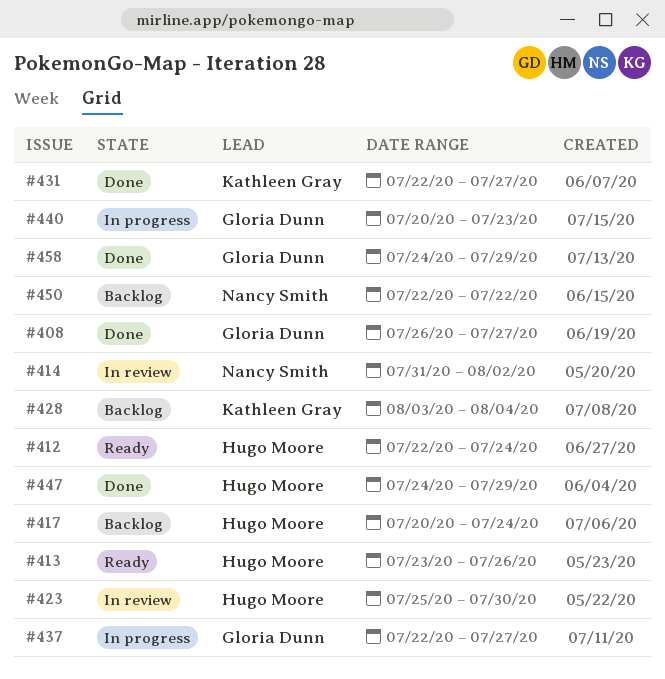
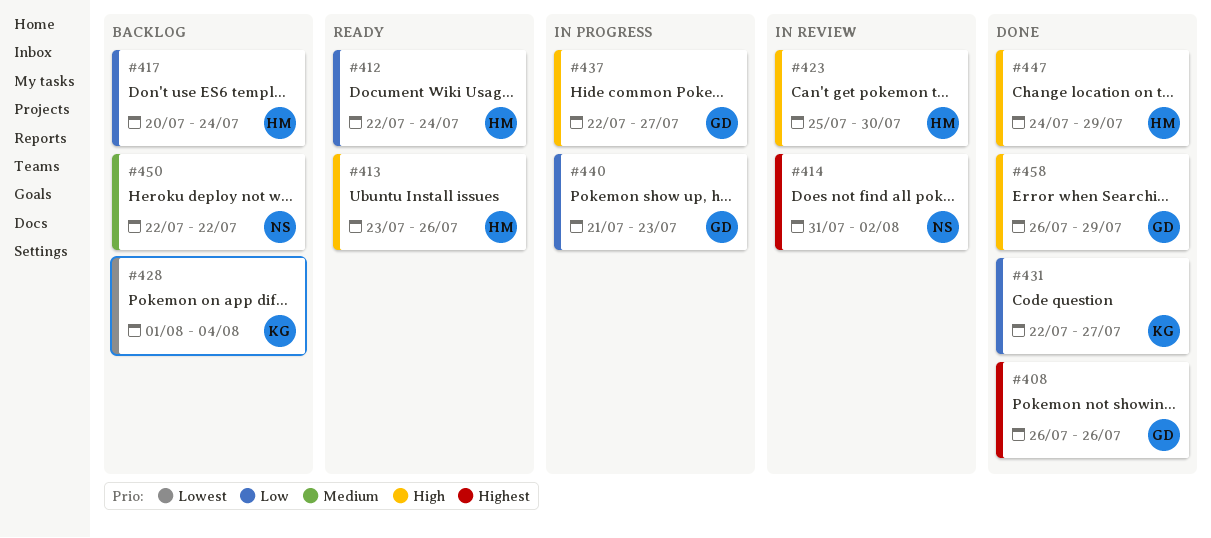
#408, due: Jul 27 -> Jul 26
#428, start: Aug 3 -> Aug 1
#440, start: Jul 20 -> Jul 21
#458, start: Jul 24 -> Jul 26

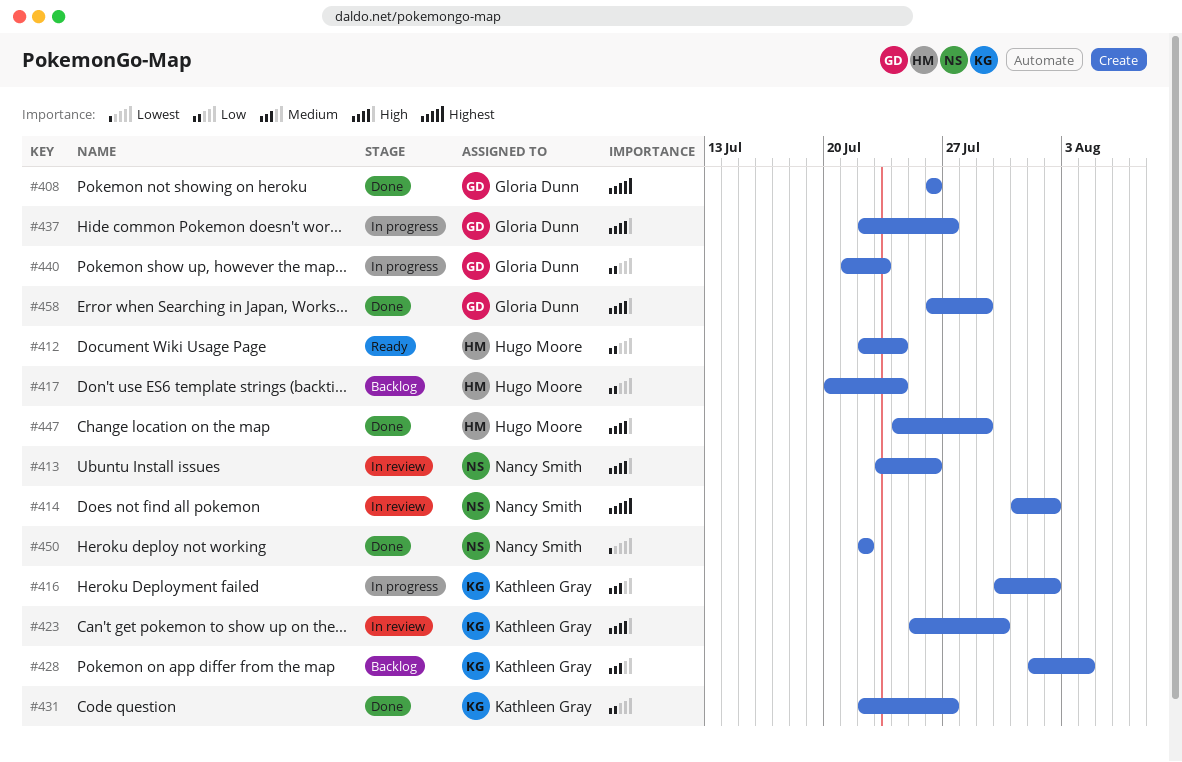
#413, status: Ready -> In review
#413, owner: Hugo Moore -> Nancy Smith
#416: none -> present
#423, owner: Hugo Moore -> Kathleen Gray
#428, priority: Lowest -> Medium
#450, status: Backlog -> Done
#450, priority: Medium -> Lowest

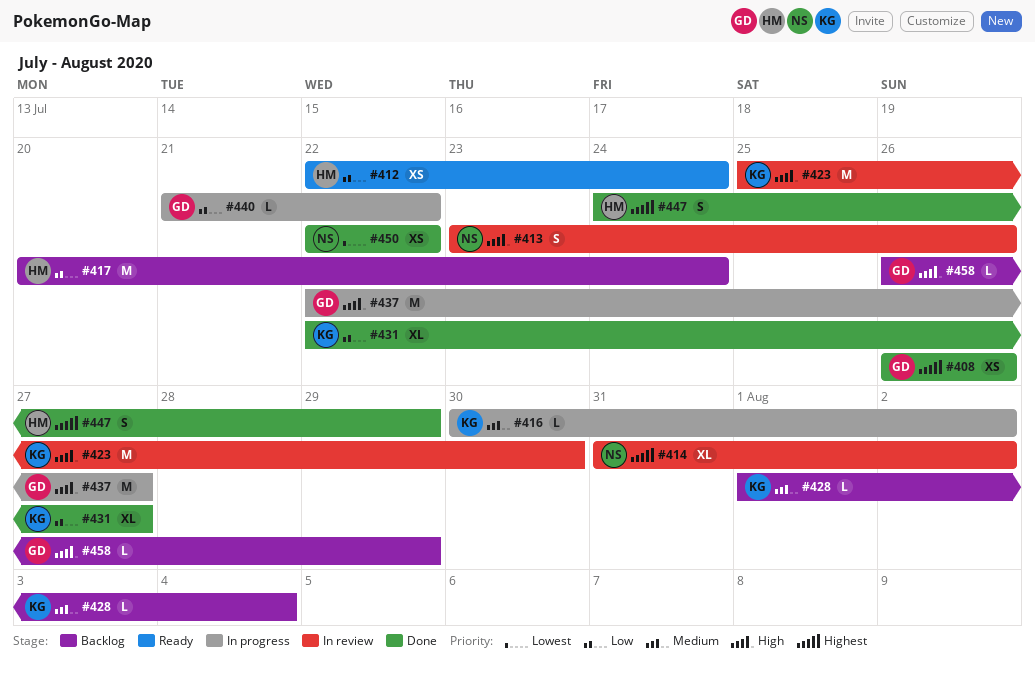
#440, due: Jul 23 -> Jul 22
#447, priority: High -> Highest
#458, status: Done -> Backlog

